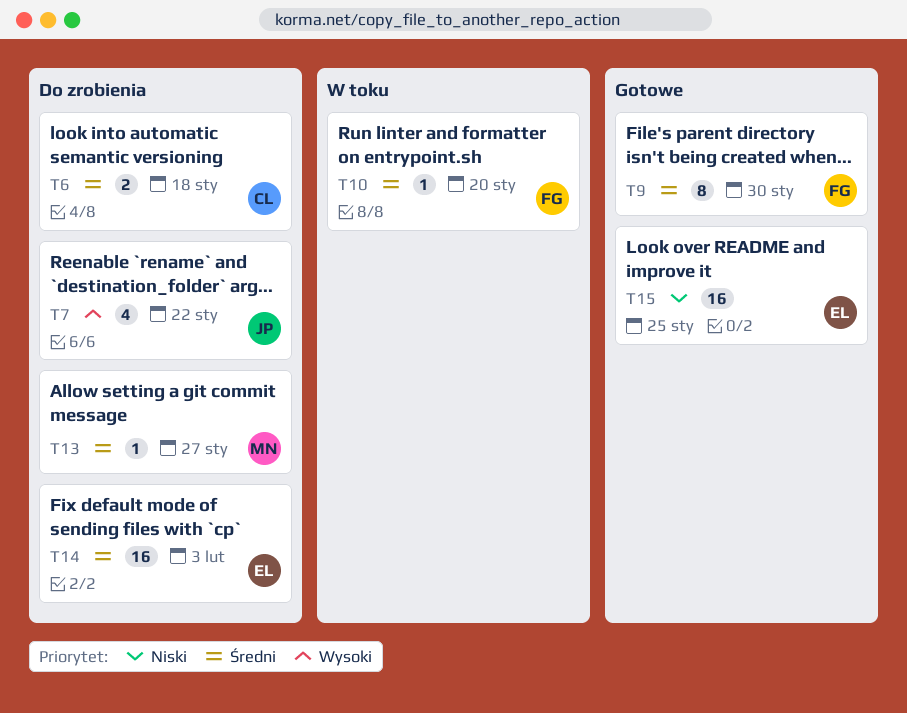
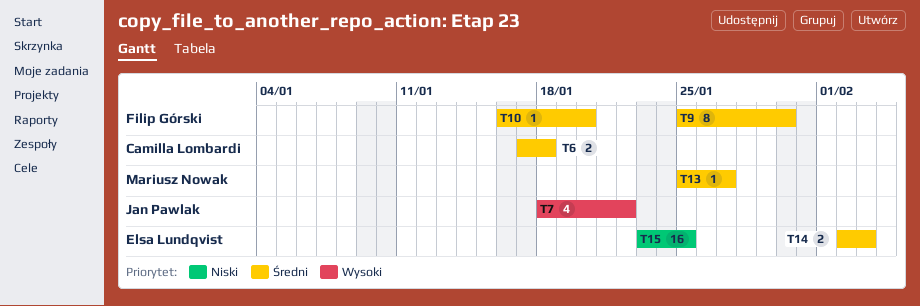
T14, estimate: 16 -> 2

